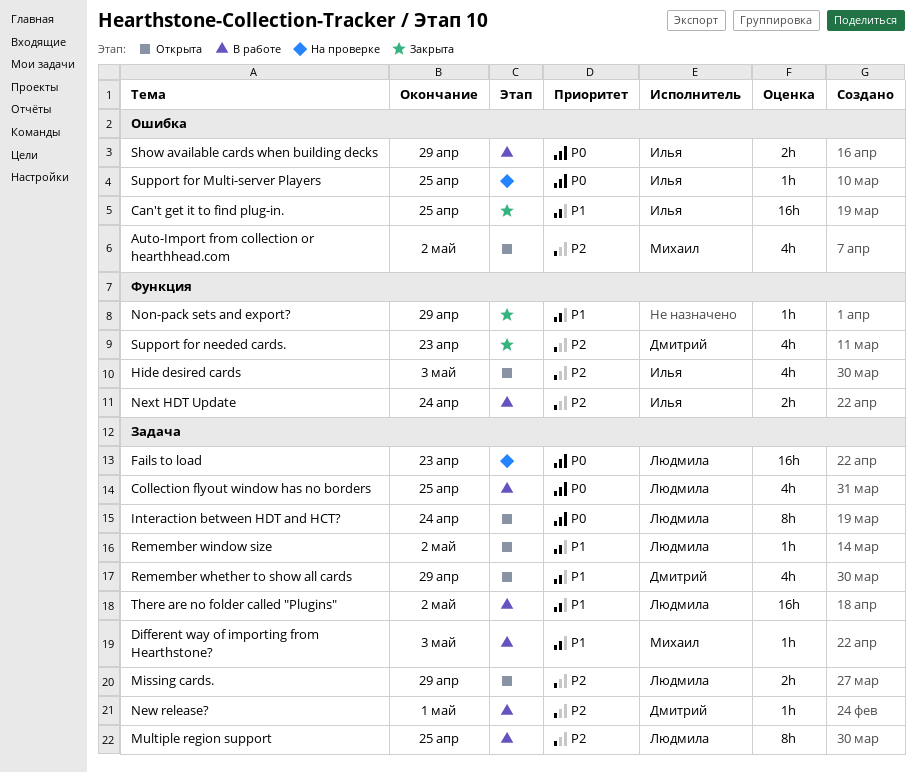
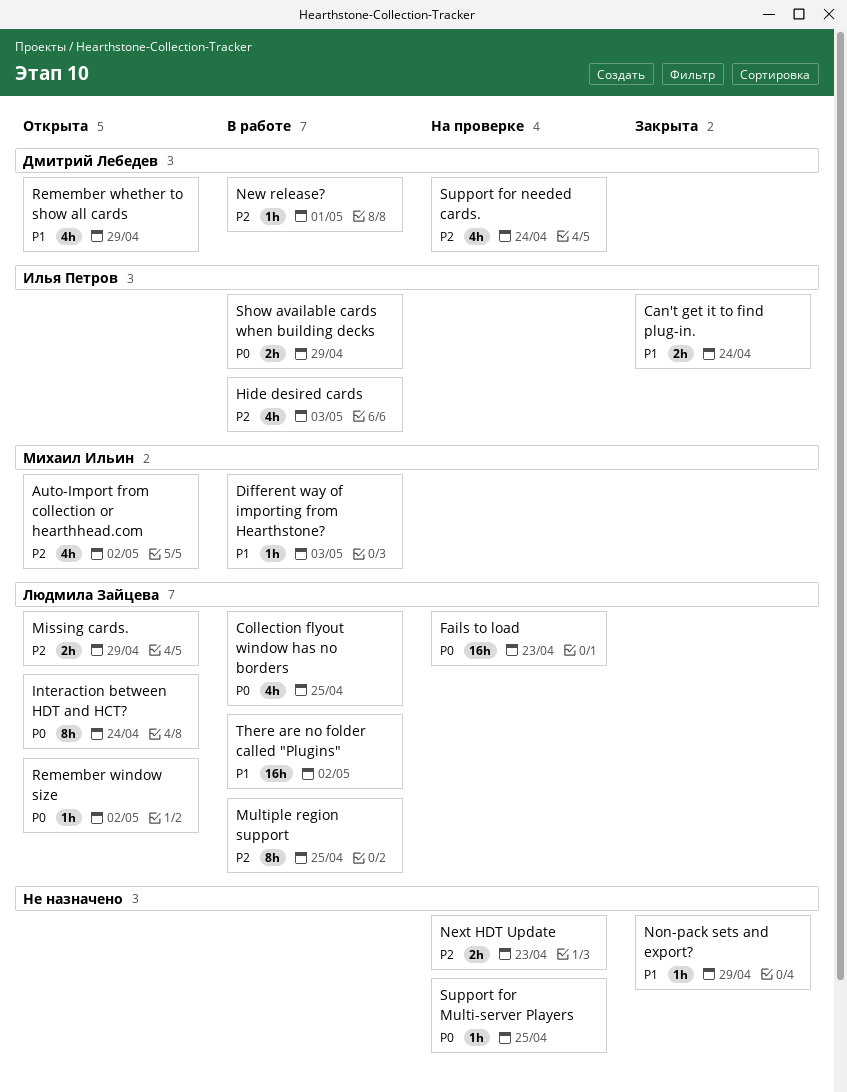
Can't get it to find plug-in., estimate: 16h -> 2h
Can't get it to find plug-in., due: Apr 25 -> Apr 24
Hide desired cards, status: Открыта -> В работе
Next HDT Update, status: В работе -> На проверке
Next HDT Update, owner: Илья Петров -> none
Next HDT Update, due: Apr 24 -> Apr 23
Remember window size, priority: P1 -> P0
Support for Multi-server Players, owner: Илья Петров -> none
Support for needed cards., status: Закрыта -> На проверке
Support for needed cards., due: Apr 23 -> Apr 24

